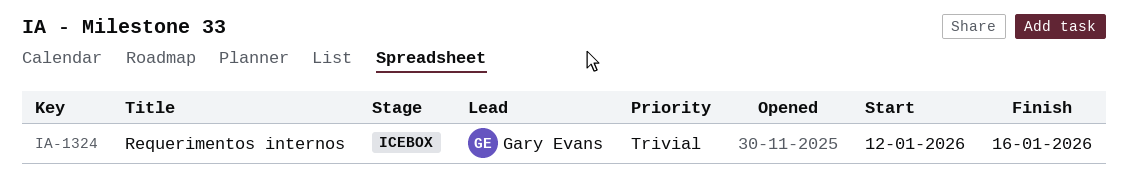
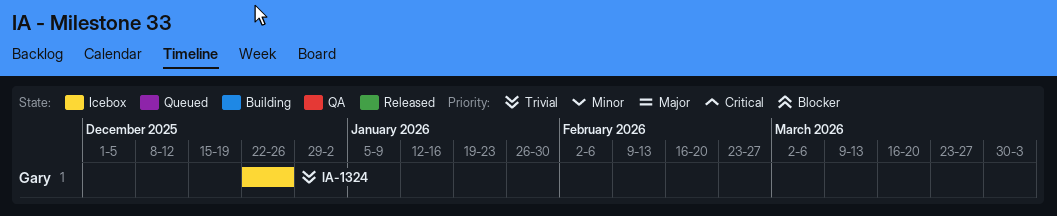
IA-1324, start: Jan 12 -> Dec 22
IA-1324, due: Jan 16 -> Dec 26

